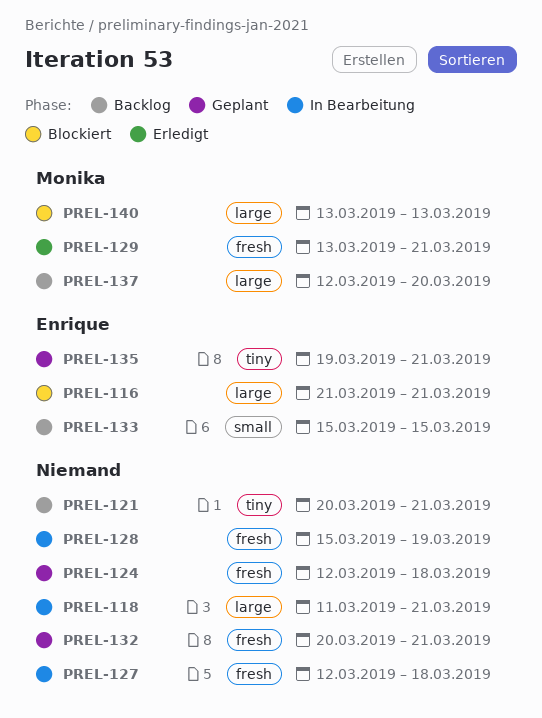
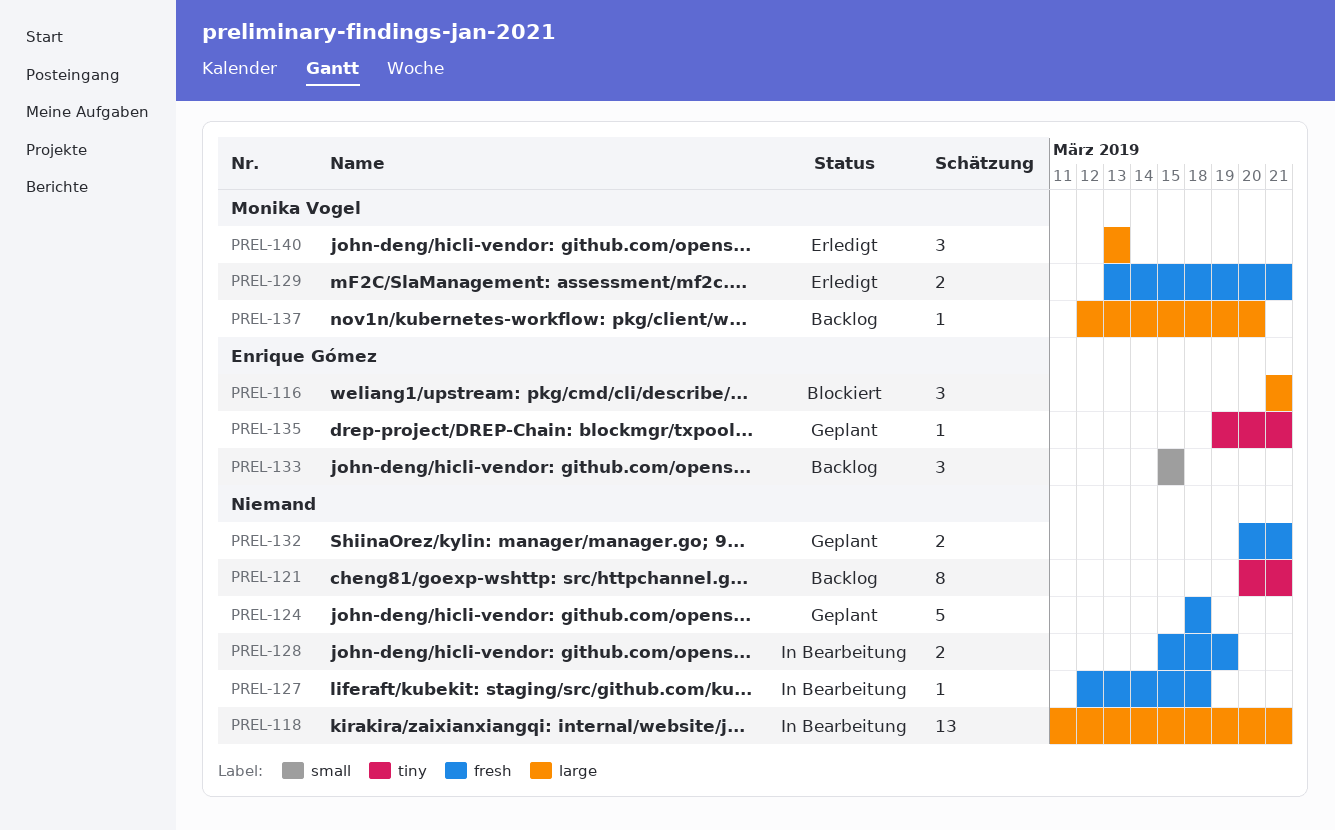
PREL-124, start: Mar 12 -> Mar 18
PREL-140, status: Blockiert -> Erledigt

